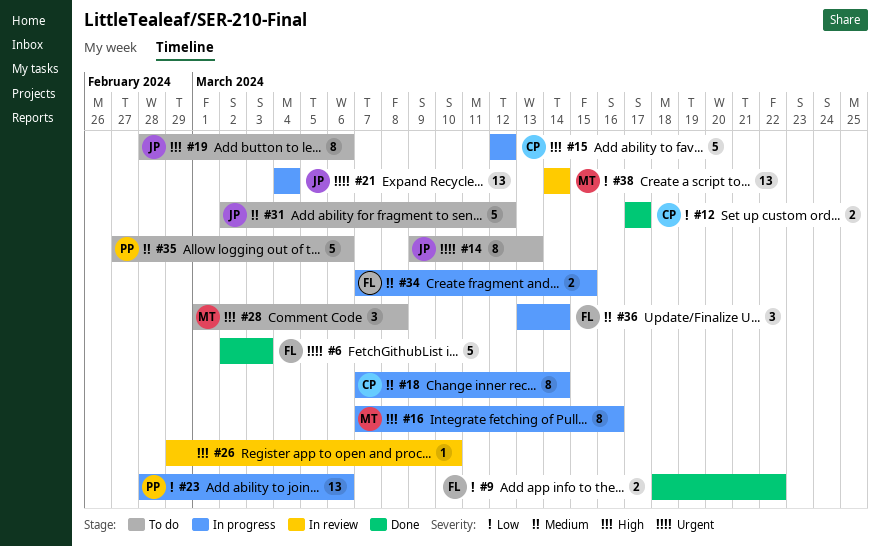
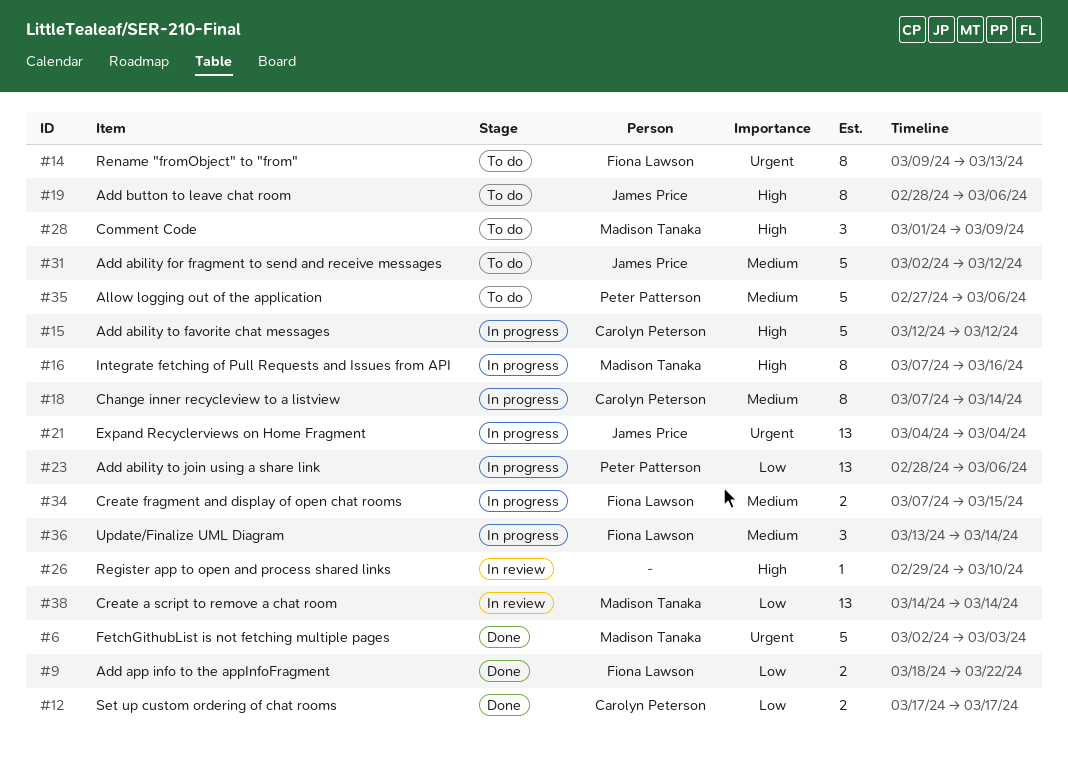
#6, owner: Fiona Lawson -> Madison Tanaka
#14, owner: James Price -> Fiona Lawson
#28, due: Mar 8 -> Mar 9

